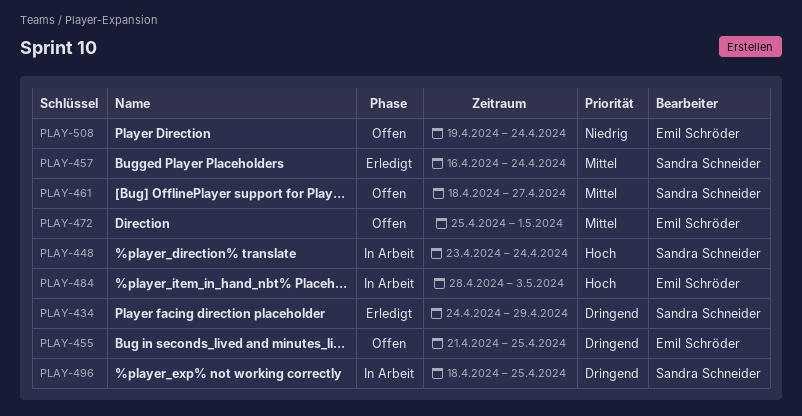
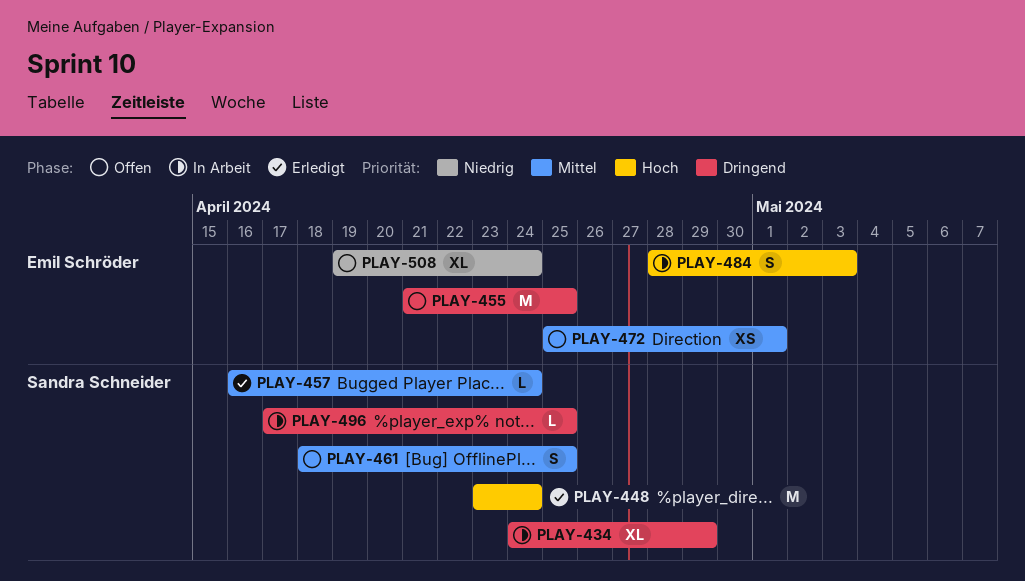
PLAY-434, status: Erledigt -> In Arbeit
PLAY-448, status: In Arbeit -> Erledigt
PLAY-461, due: Apr 27 -> Apr 25
PLAY-496, start: Apr 18 -> Apr 17

